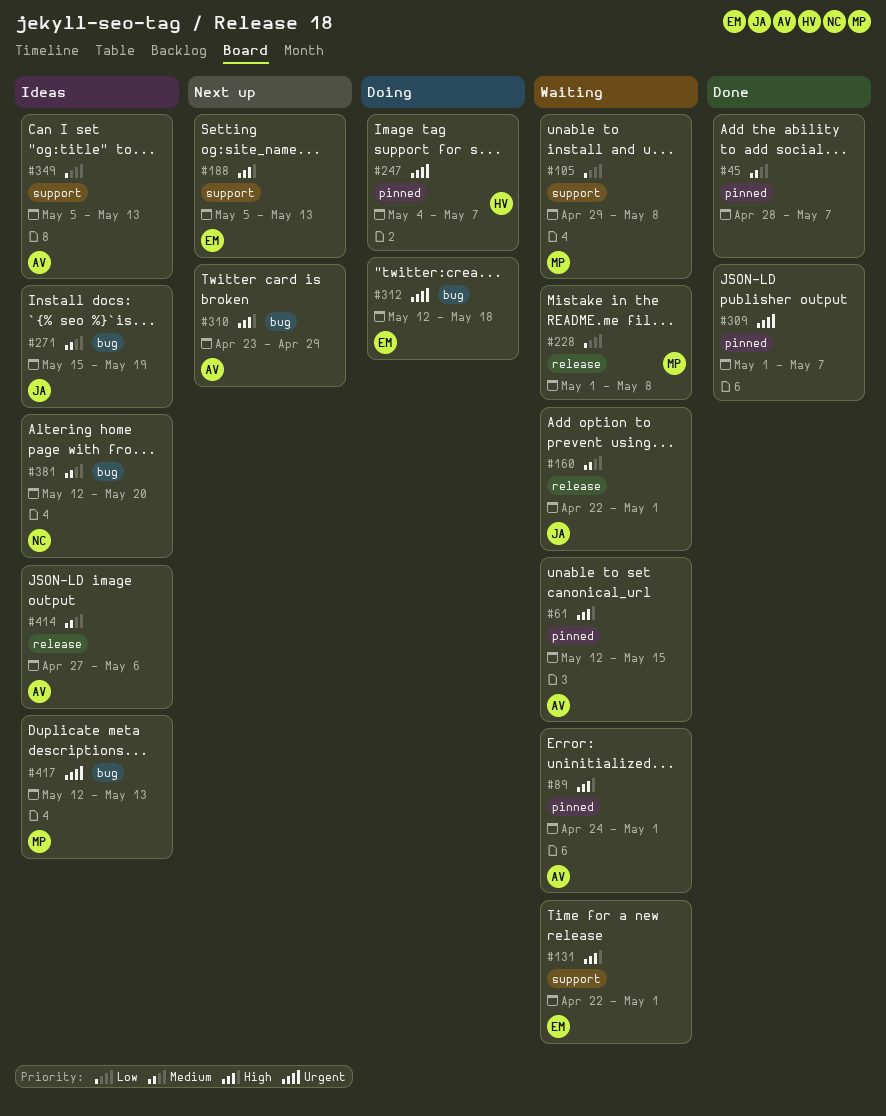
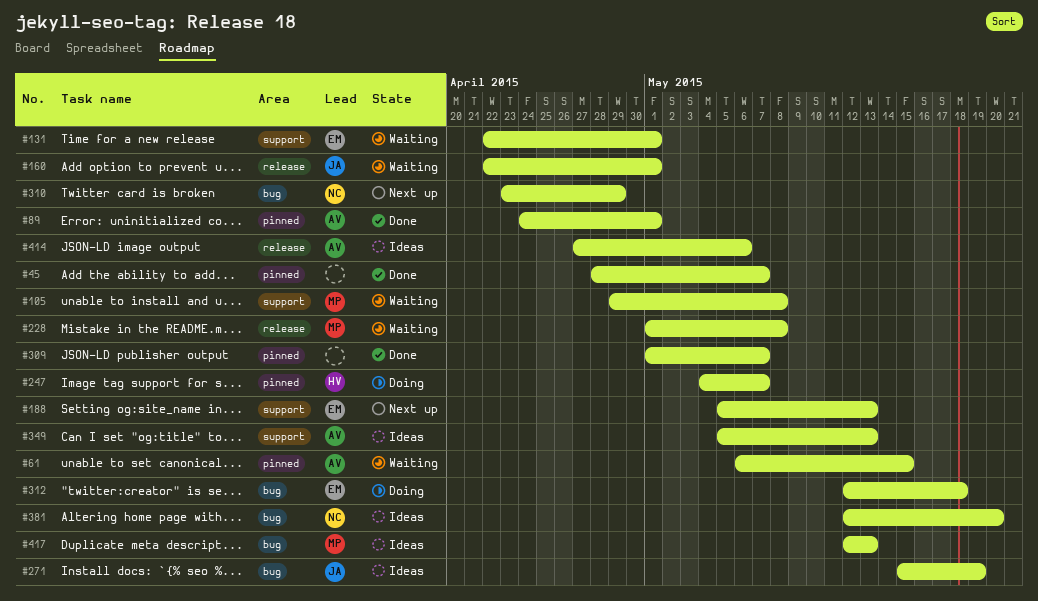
#61, start: May 12 -> May 6
#89, status: Waiting -> Done
#310, owner: AV -> NC

